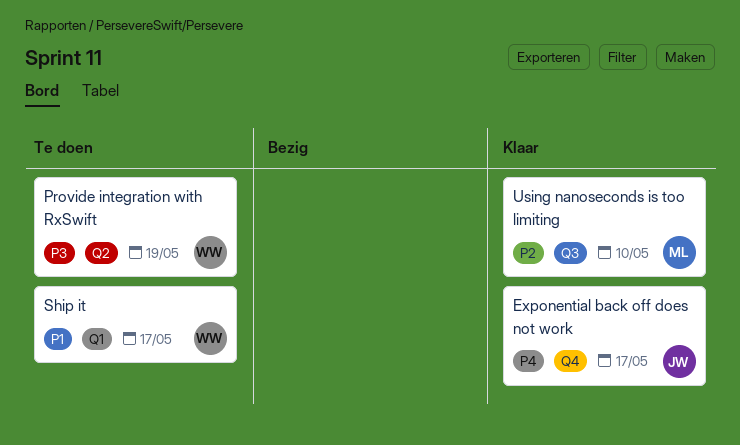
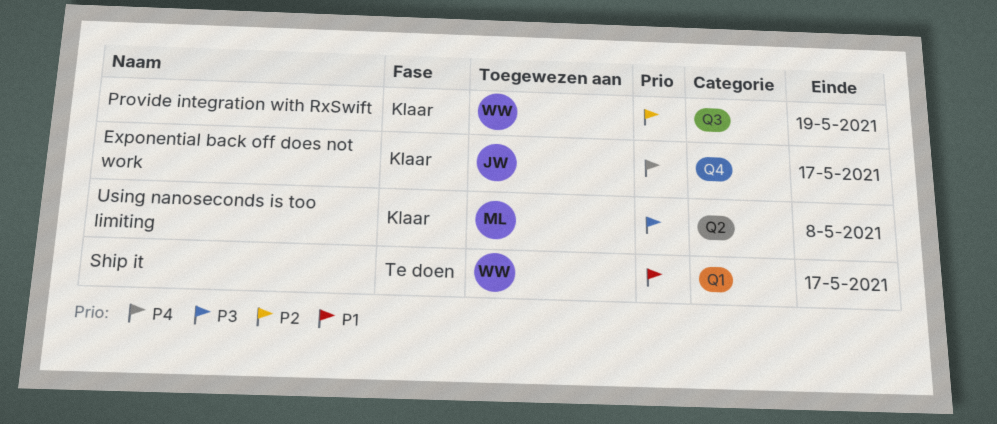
Provide integration with RxSwift, status: Te doen -> Klaar
Provide integration with RxSwift, priority: P3 -> P2
Provide integration with RxSwift, label: Q2 -> Q3
Using nanoseconds is too limiting, priority: P2 -> P3
Using nanoseconds is too limiting, label: Q3 -> Q2
Using nanoseconds is too limiting, due: May 10 -> May 8

